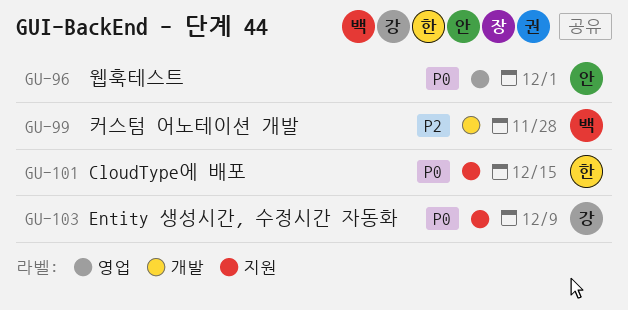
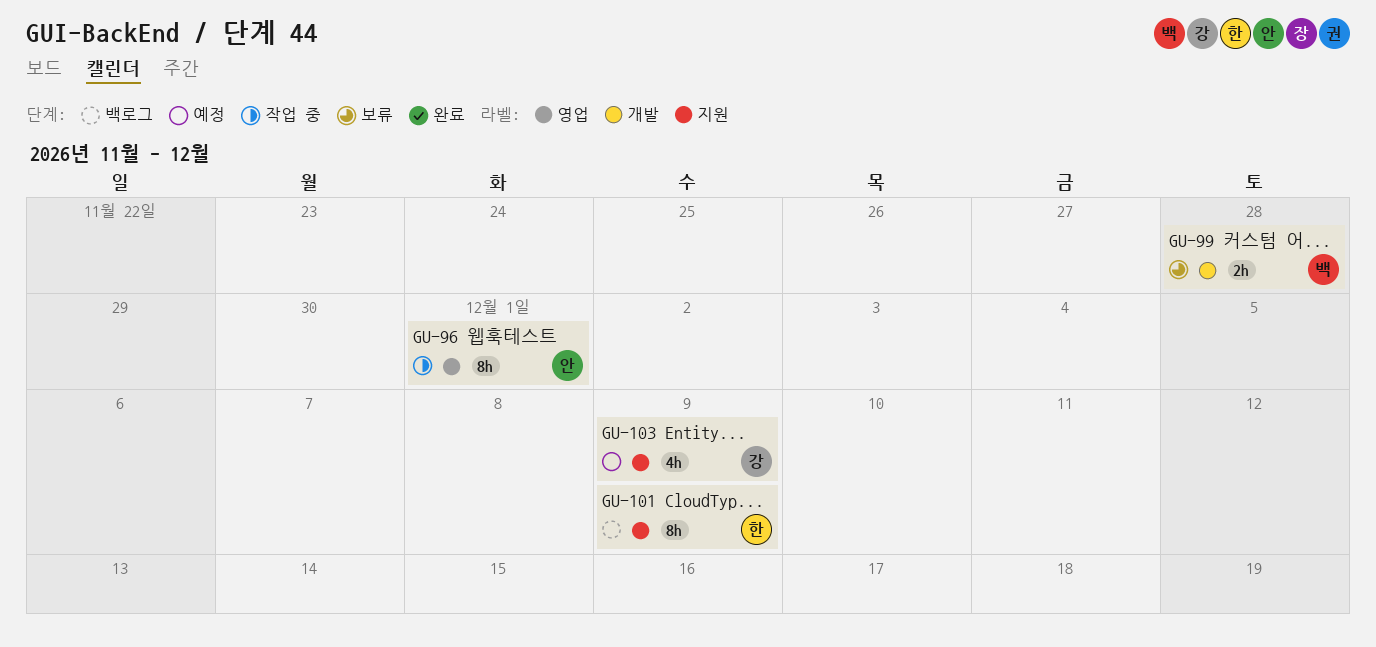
GU-101, due: Dec 15 -> Dec 9

